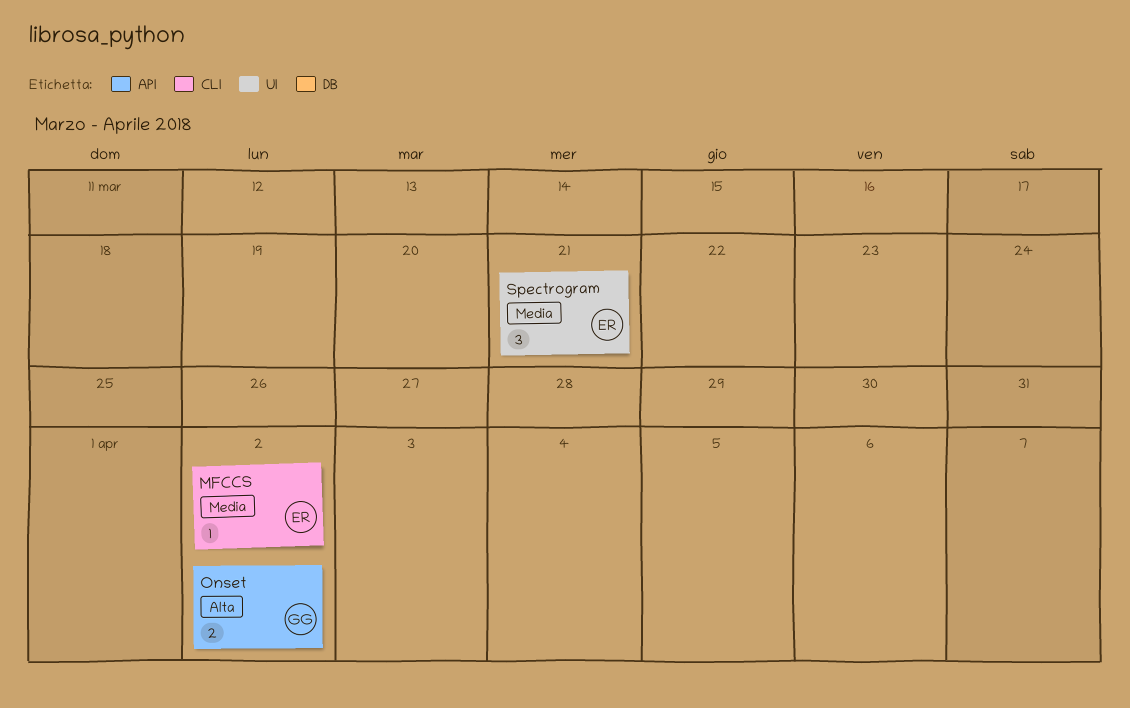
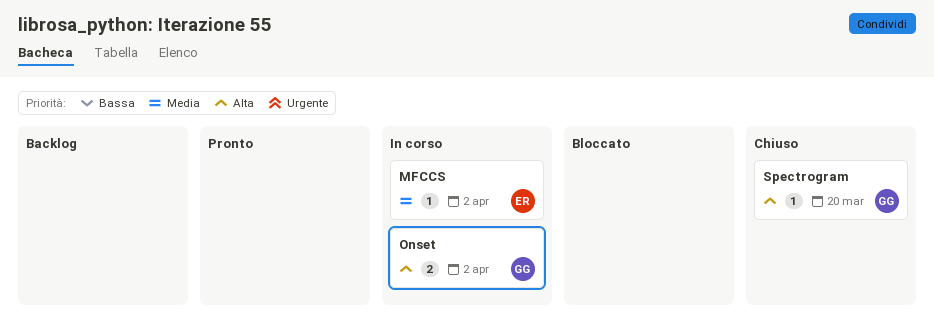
Spectrogram, owner: ER -> GG
Spectrogram, priority: Media -> Alta
Spectrogram, estimate: 3 -> 1
Spectrogram, due: Mar 21 -> Mar 20

